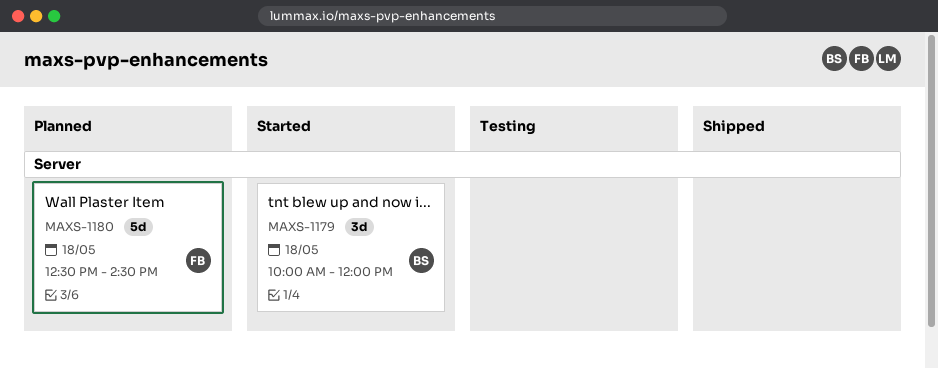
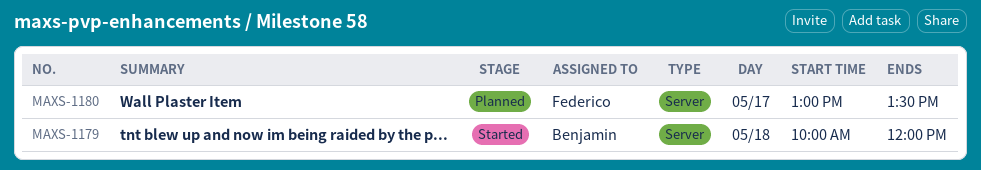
MAXS-1180, day: May 18 -> May 17
MAXS-1180, begins: 12:30 -> 13:00
MAXS-1180, ends: 14:30 -> 13:30

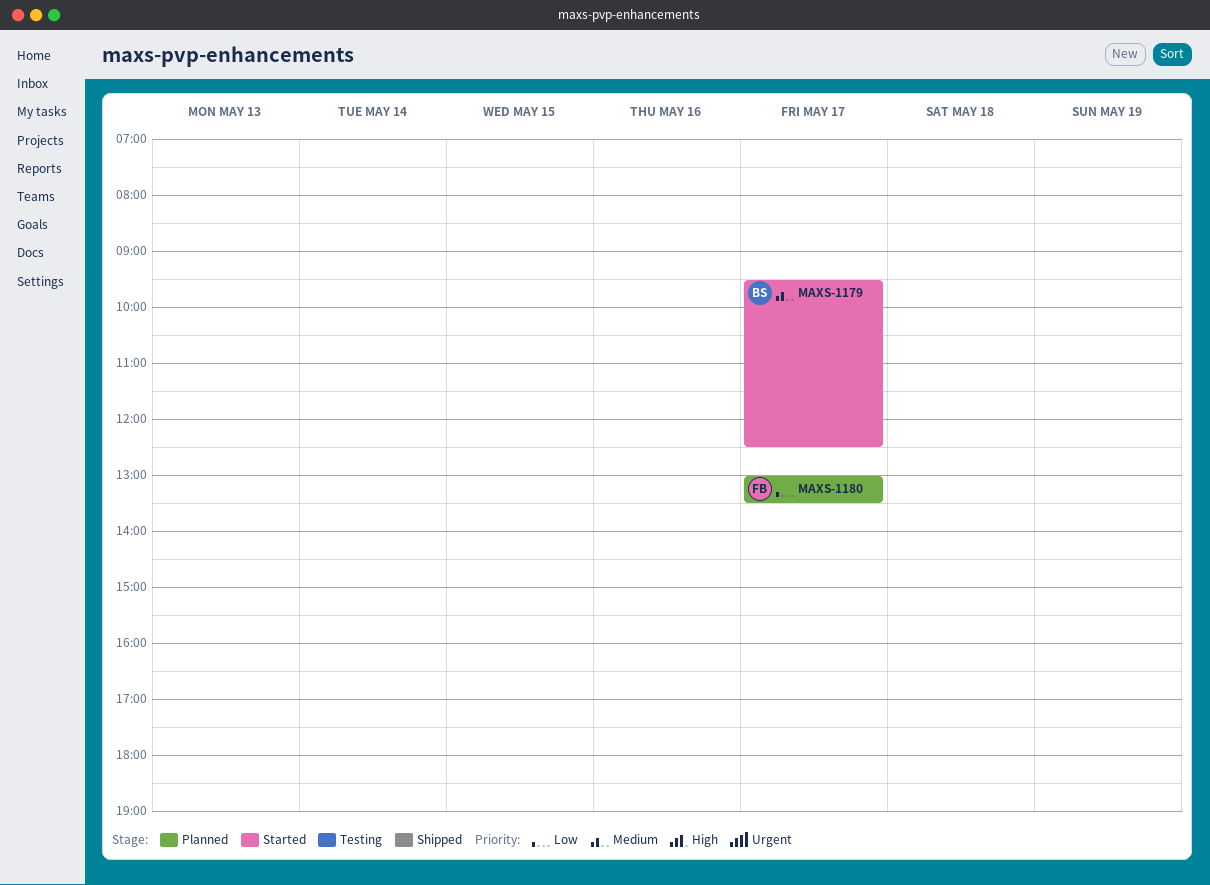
MAXS-1179, day: May 18 -> May 17
MAXS-1179, begins: 10:00 -> 09:30
MAXS-1179, ends: 12:00 -> 12:30

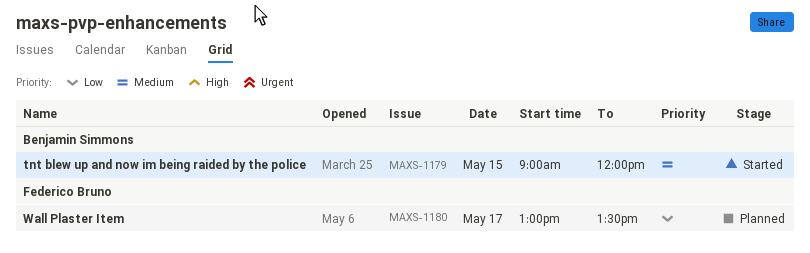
MAXS-1179, day: May 17 -> May 15
MAXS-1179, begins: 09:30 -> 09:00
MAXS-1179, ends: 12:30 -> 12:00

